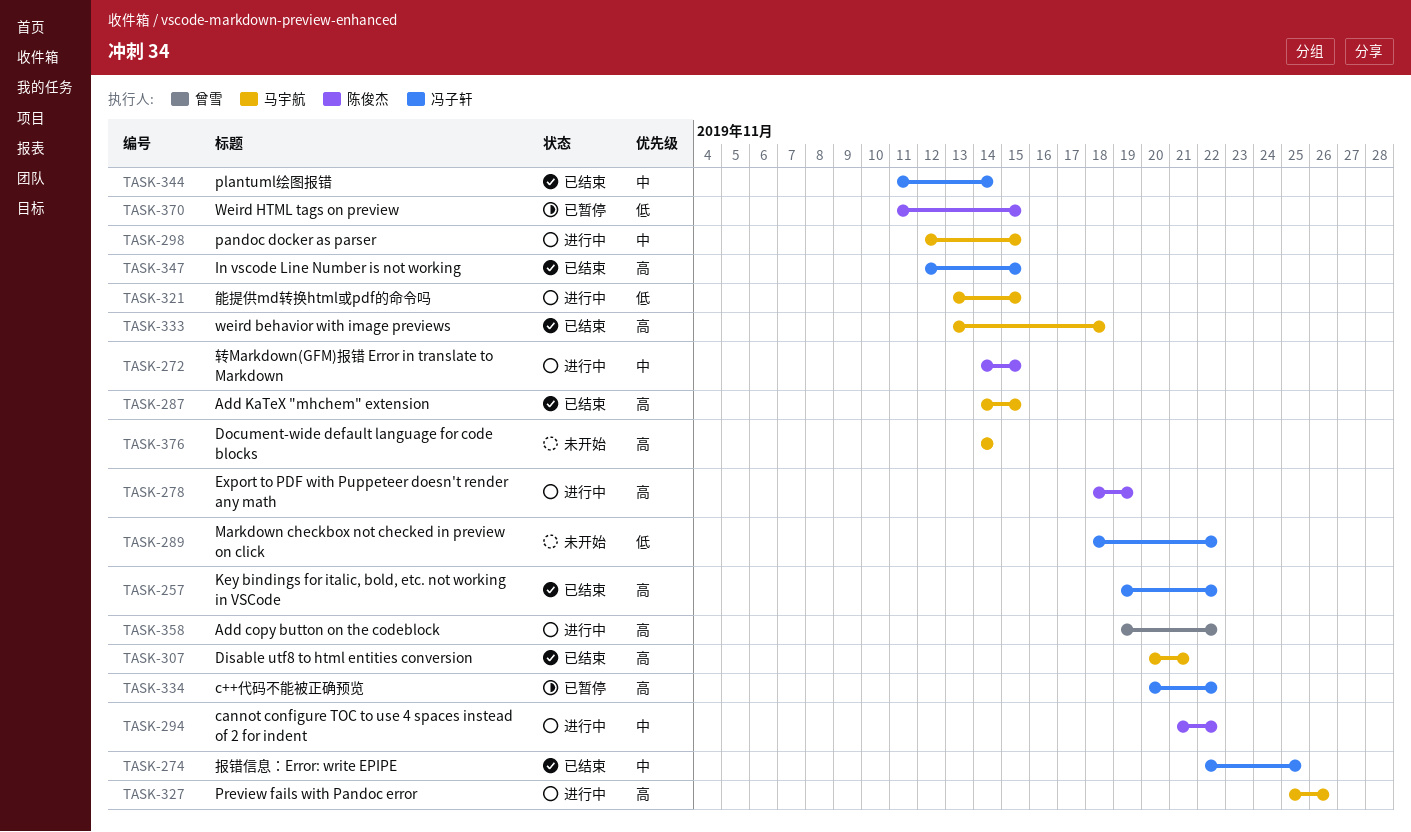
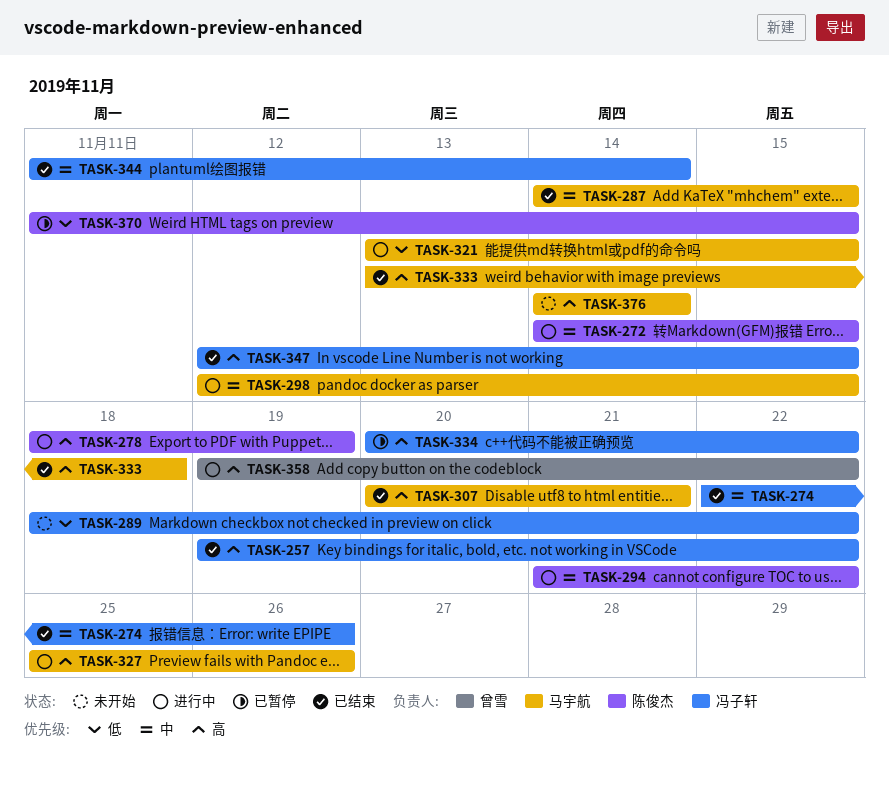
TASK-274, due: Nov 25 -> Nov 26
TASK-287, priority: 高 -> 中

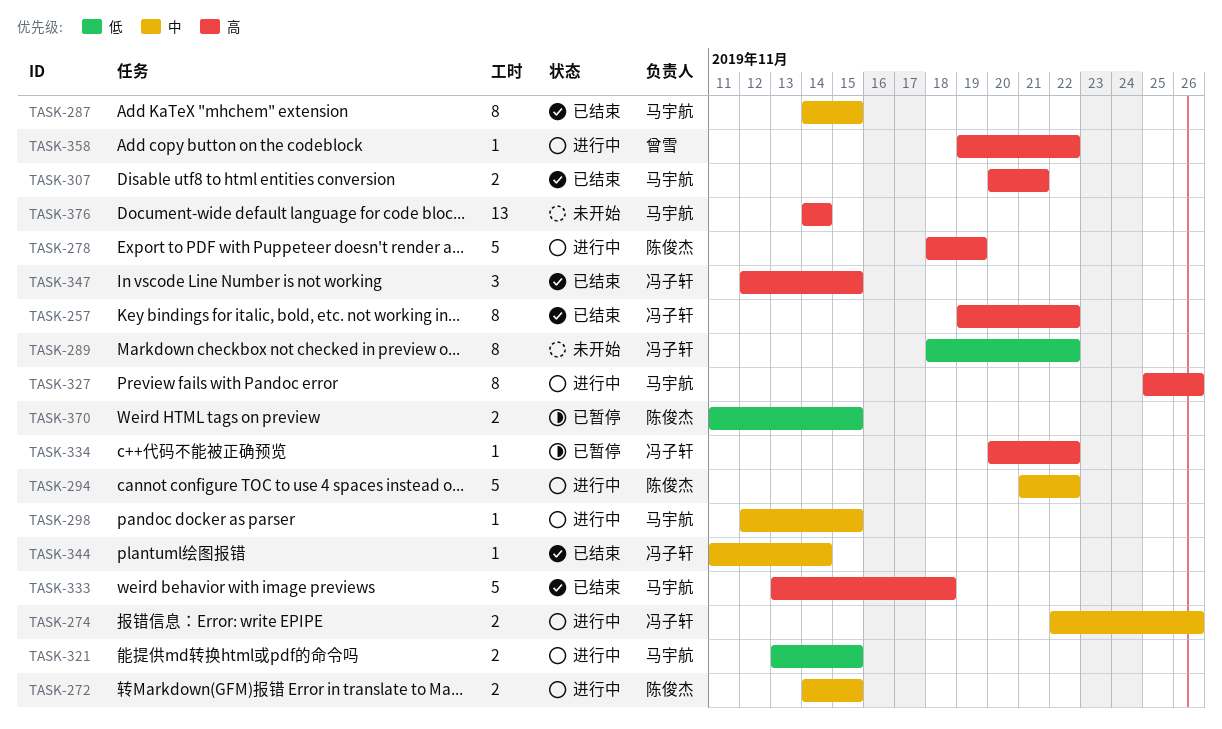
TASK-274, status: 已结束 -> 进行中

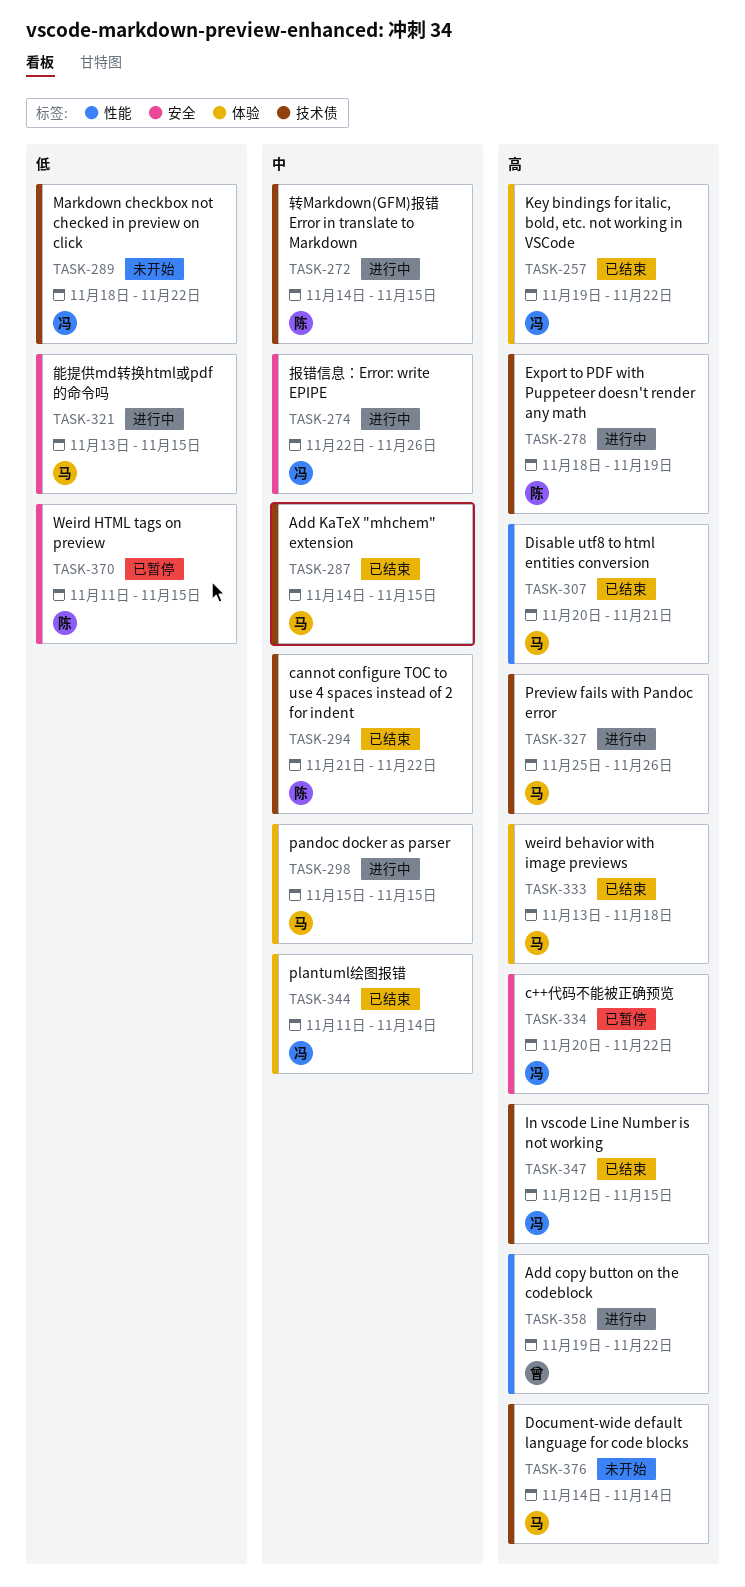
TASK-294, status: 进行中 -> 已结束
TASK-298, start: Nov 12 -> Nov 15

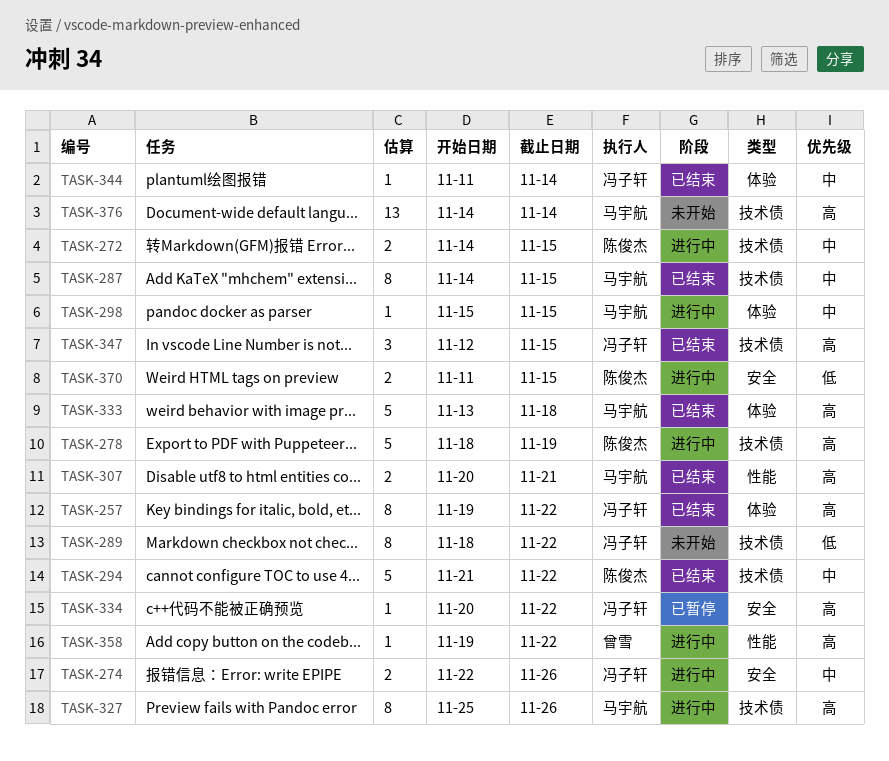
TASK-321: present -> none
TASK-370, status: 已暂停 -> 进行中

